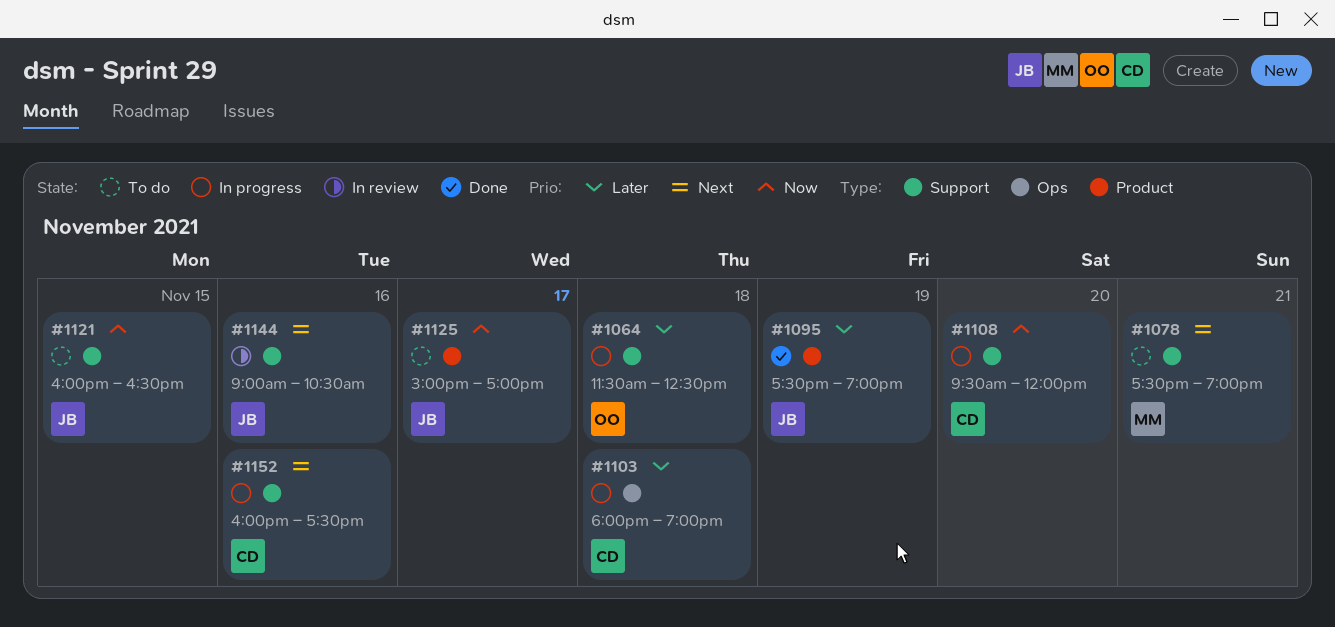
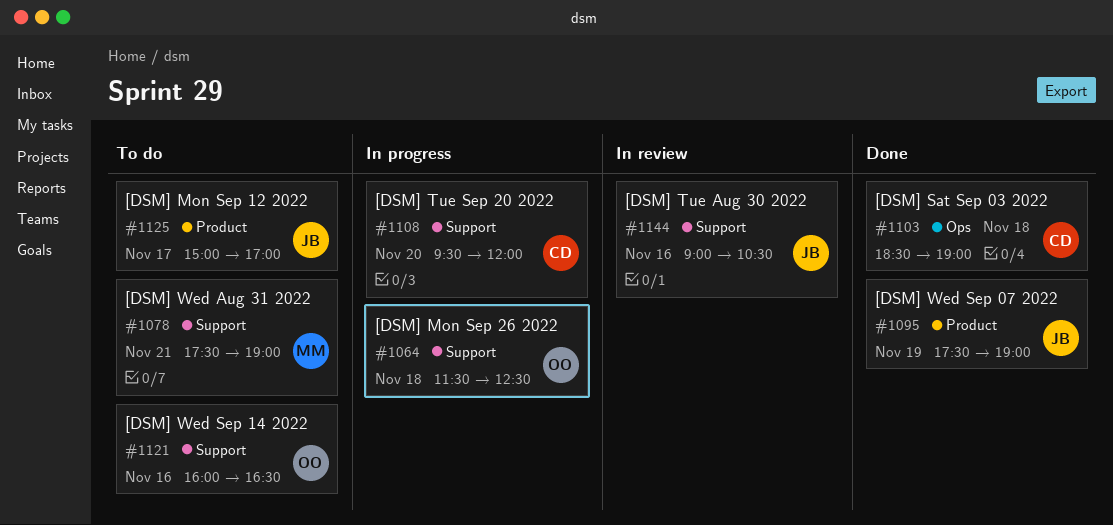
#1103, status: In progress -> Done
#1103, begins: 18:00 -> 18:30
#1121, owner: JB -> OO
#1121, day: Nov 15 -> Nov 16
#1152: present -> none

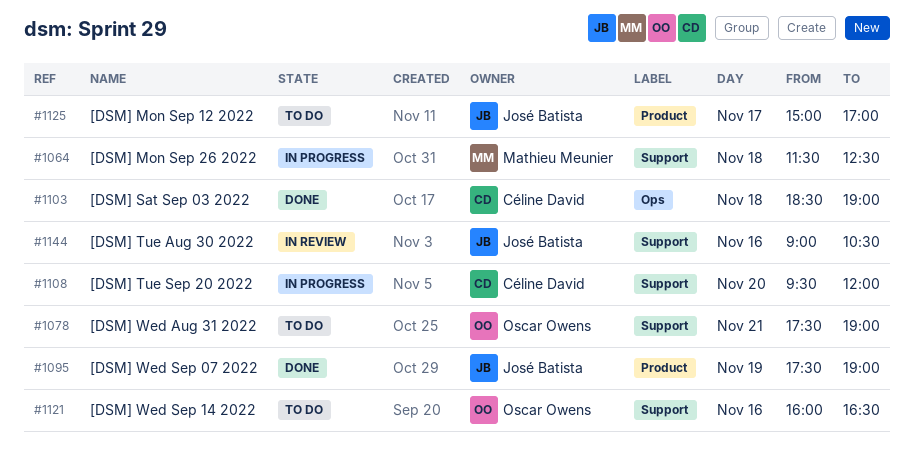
#1064, owner: Oscar Owens -> Mathieu Meunier
#1078, owner: Mathieu Meunier -> Oscar Owens

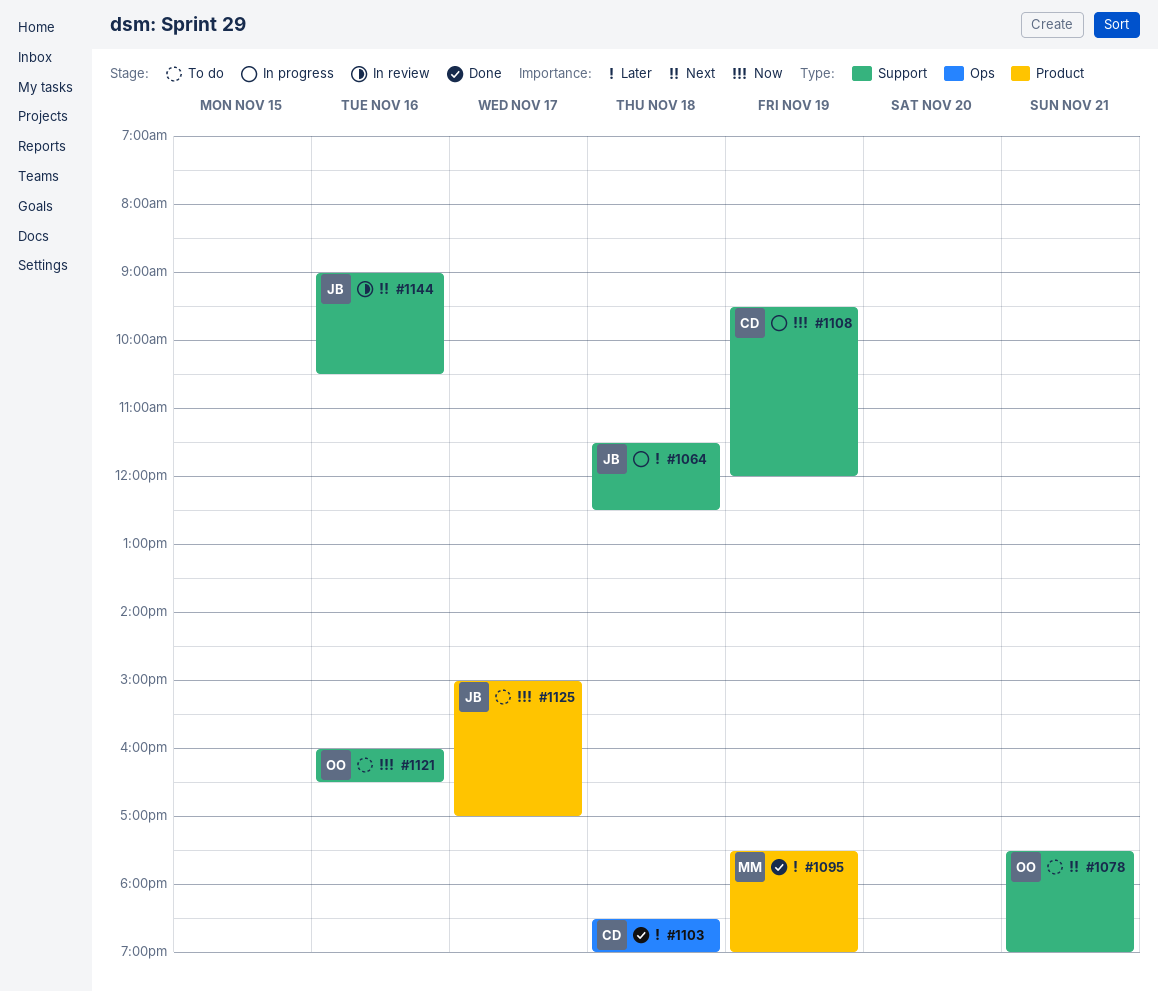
#1064, owner: Mathieu Meunier -> José Batista
#1095, owner: José Batista -> Mathieu Meunier
#1108, day: Nov 20 -> Nov 19

